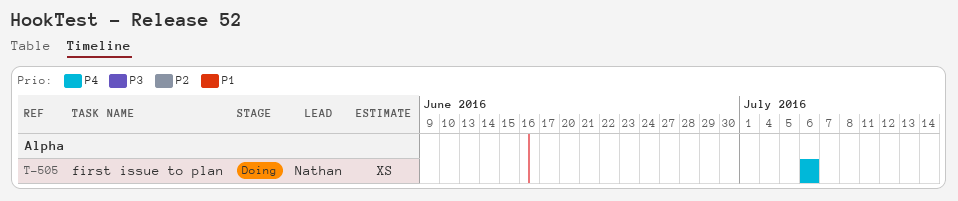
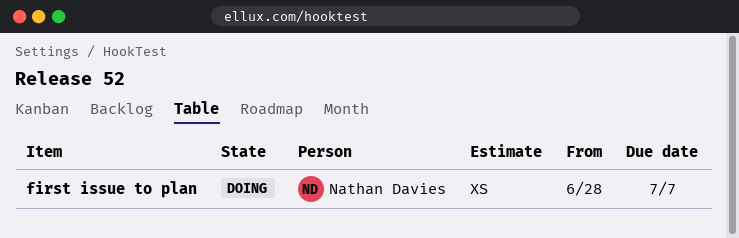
first issue to plan, start: Jul 6 -> Jun 28
first issue to plan, due: Jul 6 -> Jul 7

